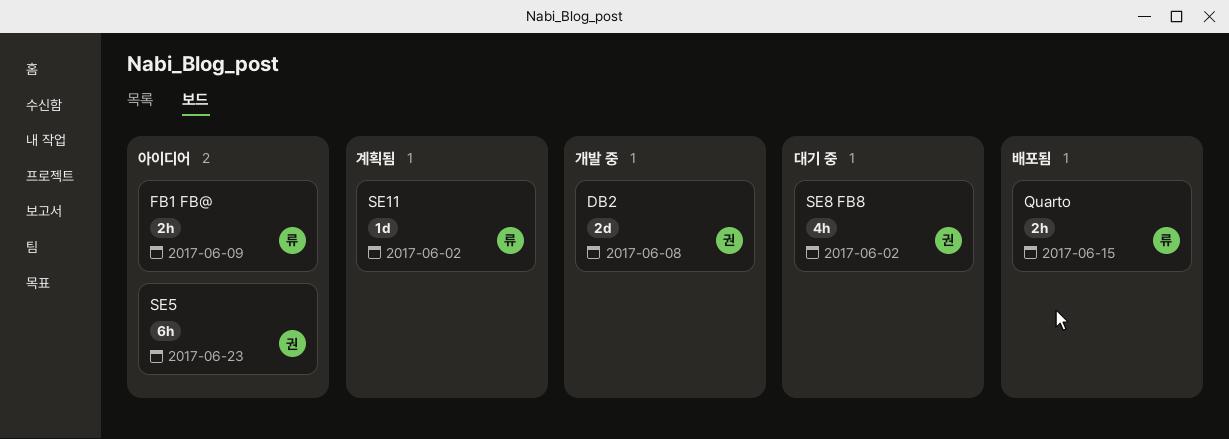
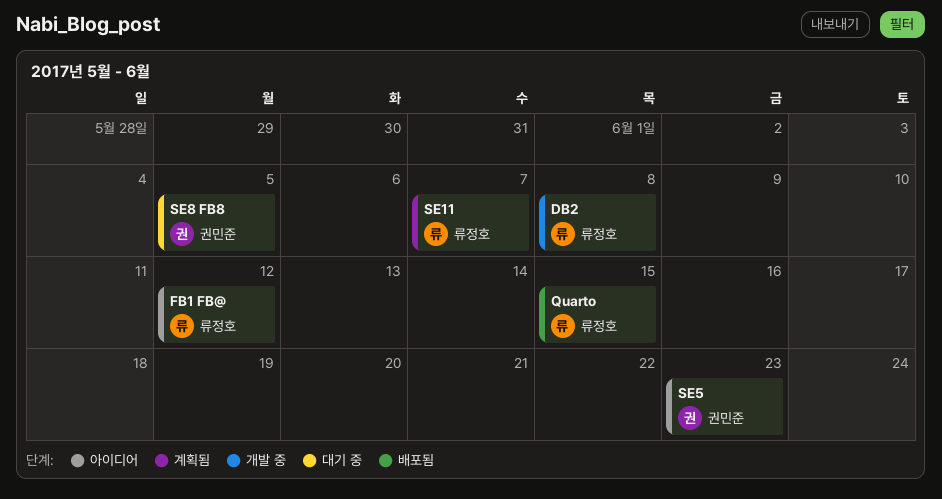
DB2, owner: 권민준 -> 류정호
FB1 FB@, due: Jun 9 -> Jun 12
SE11, due: Jun 2 -> Jun 7
SE8 FB8, due: Jun 2 -> Jun 5

